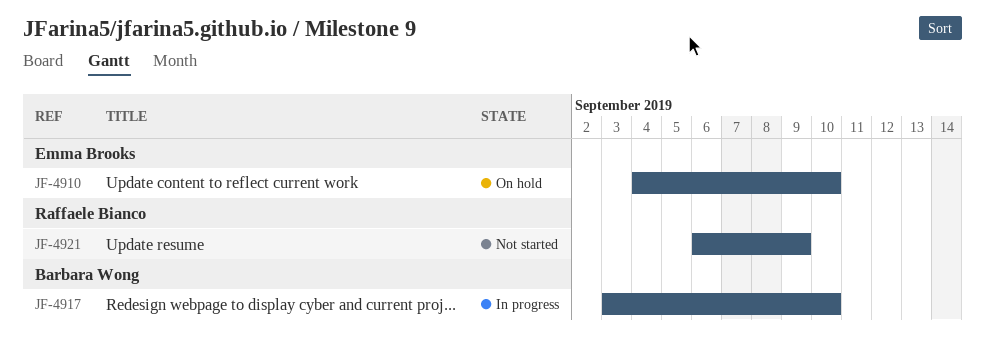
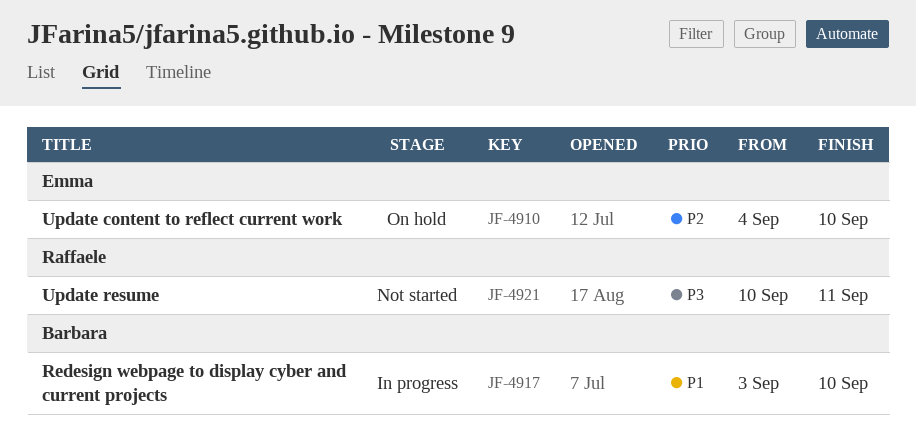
JF-4921, start: Sep 6 -> Sep 10
JF-4921, due: Sep 9 -> Sep 11

